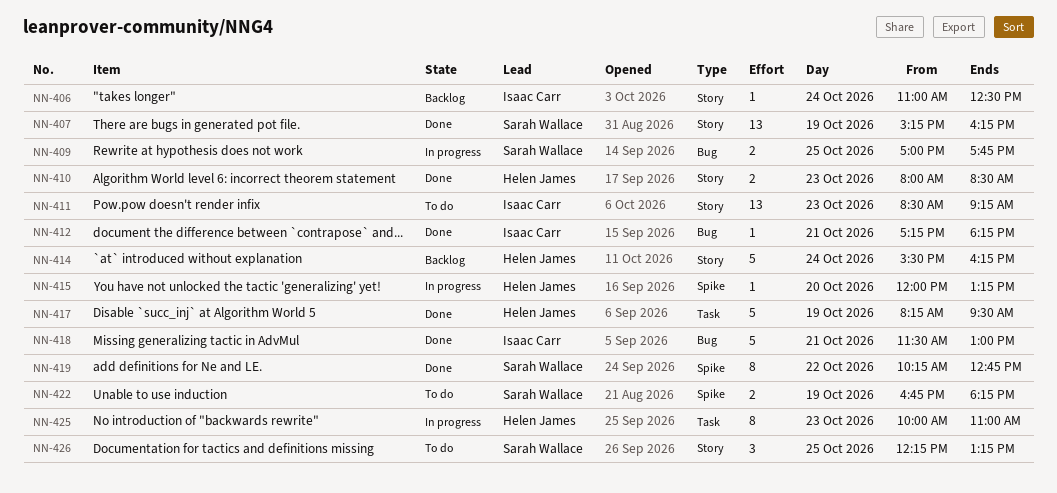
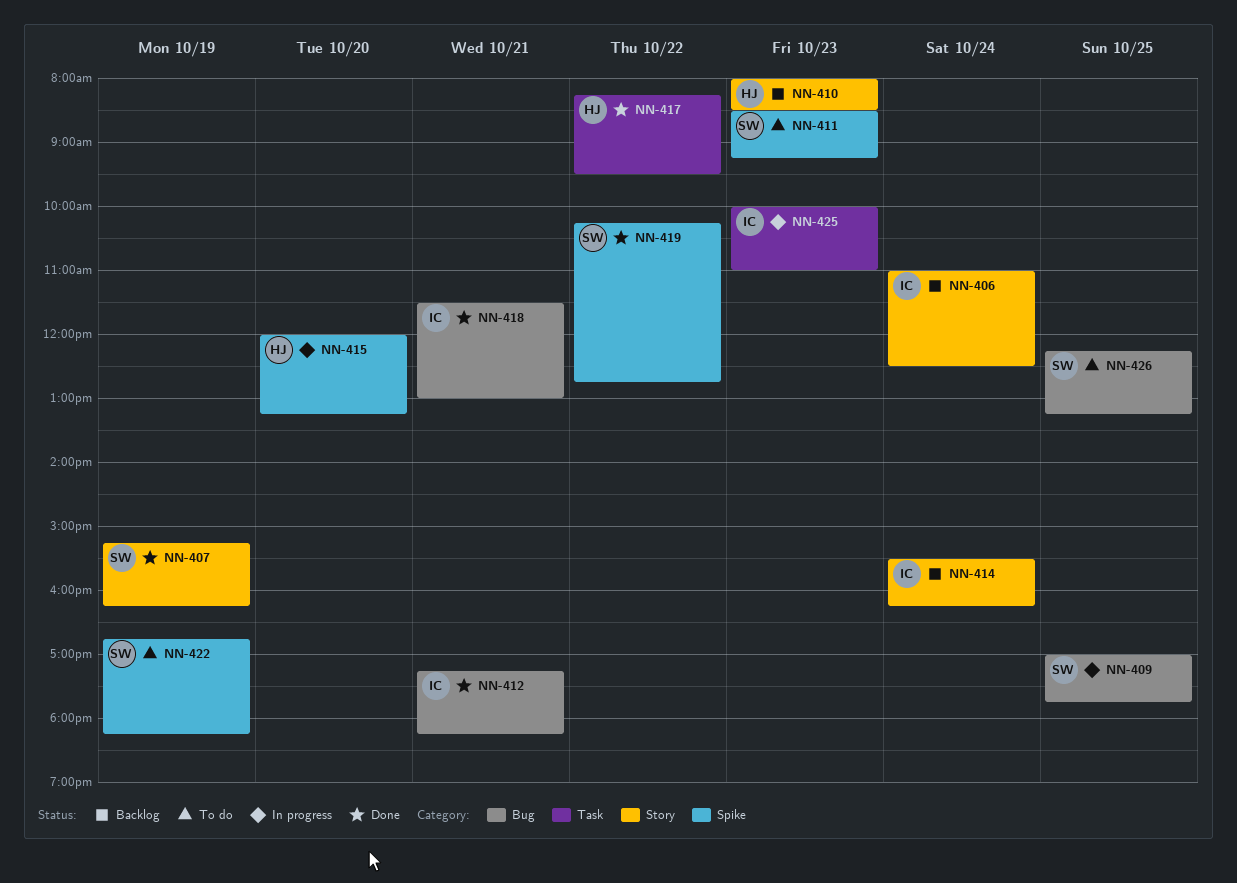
NN-410, status: Done -> Backlog
NN-411, owner: Isaac Carr -> Sarah Wallace
NN-411, label: Story -> Spike
NN-414, owner: Helen James -> Isaac Carr
NN-417, day: Oct 19 -> Oct 22
NN-425, owner: Helen James -> Isaac Carr
NN-426, label: Story -> Bug

